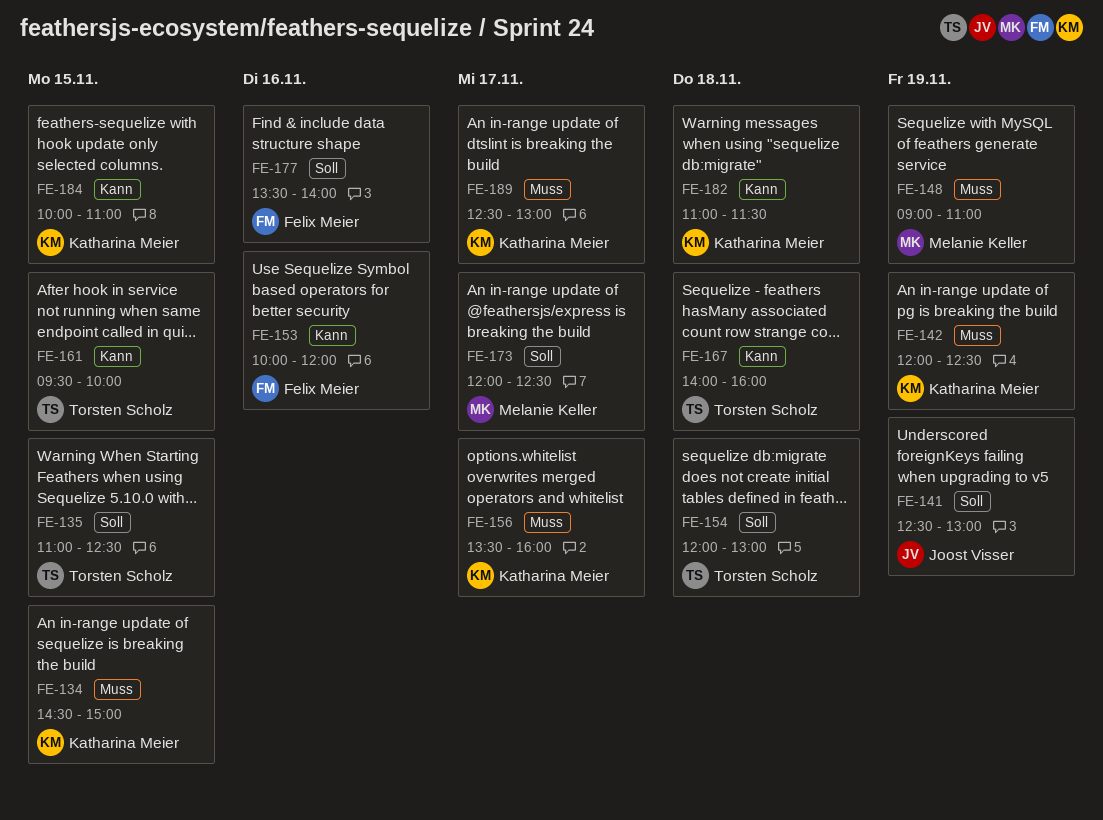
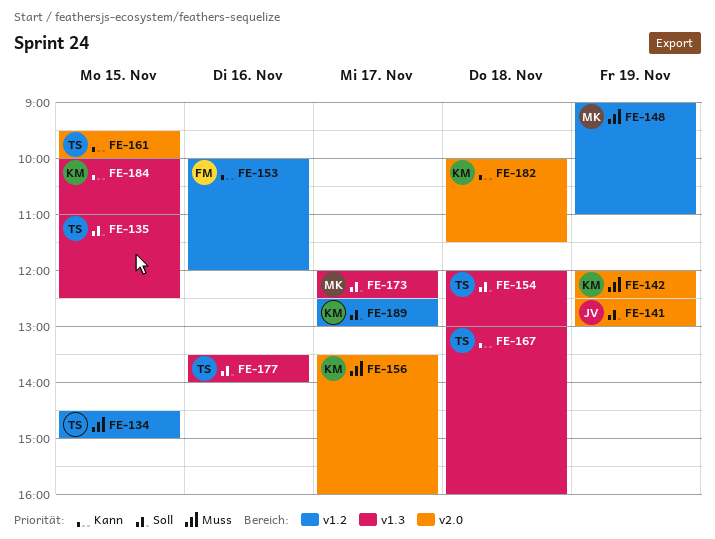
FE-134, owner: Katharina Meier -> Torsten Scholz
FE-167, begins: 14:00 -> 13:00
FE-177, owner: Felix Meier -> Torsten Scholz
FE-182, begins: 11:00 -> 10:00
FE-189, priority: Muss -> Soll

